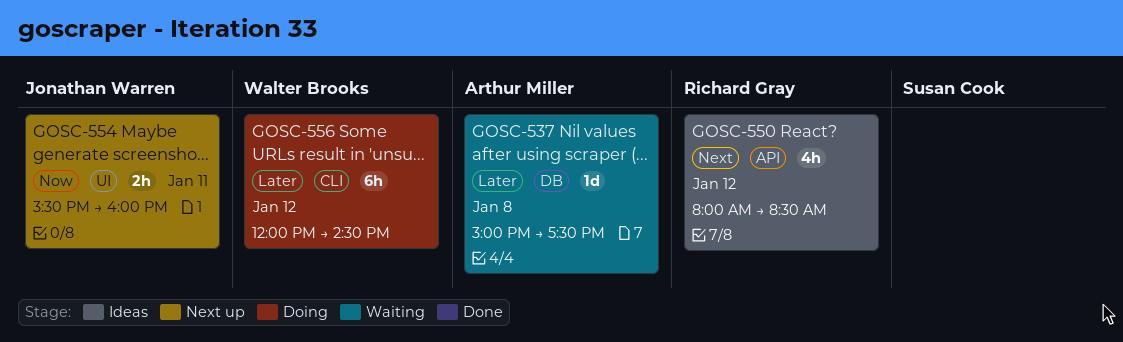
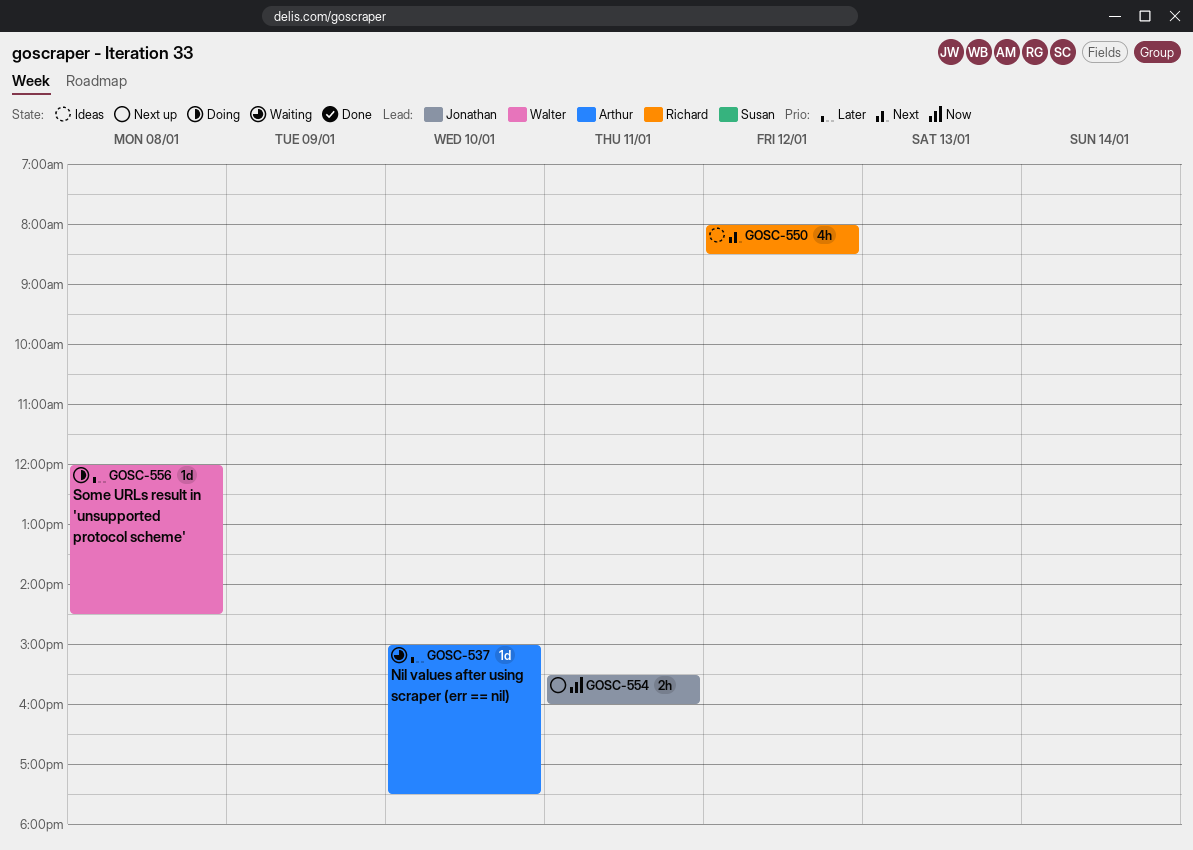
GOSC-537, day: Jan 8 -> Jan 10
GOSC-556, estimate: 6h -> 1d
GOSC-556, day: Jan 12 -> Jan 8

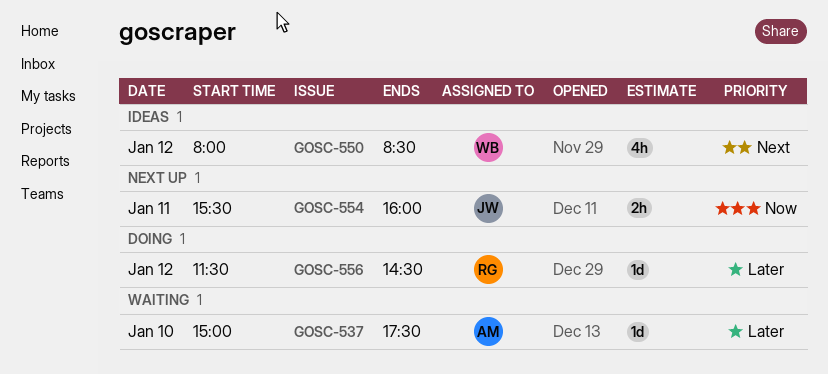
GOSC-550, owner: Richard -> Walter
GOSC-556, owner: Walter -> Richard
GOSC-556, day: Jan 8 -> Jan 12
GOSC-556, begins: 12:00 -> 11:30

